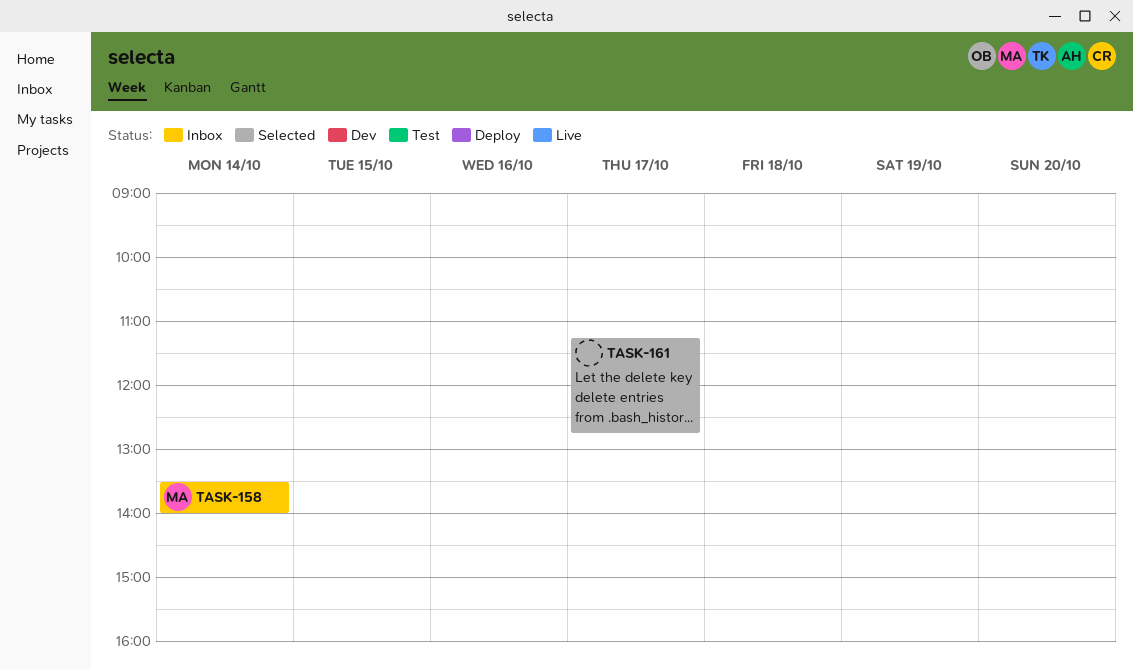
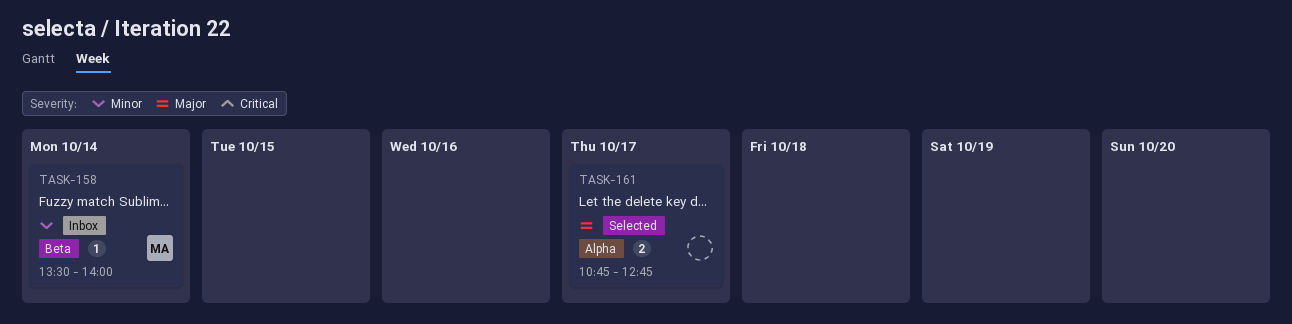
TASK-161, begins: 11:15 -> 10:45

